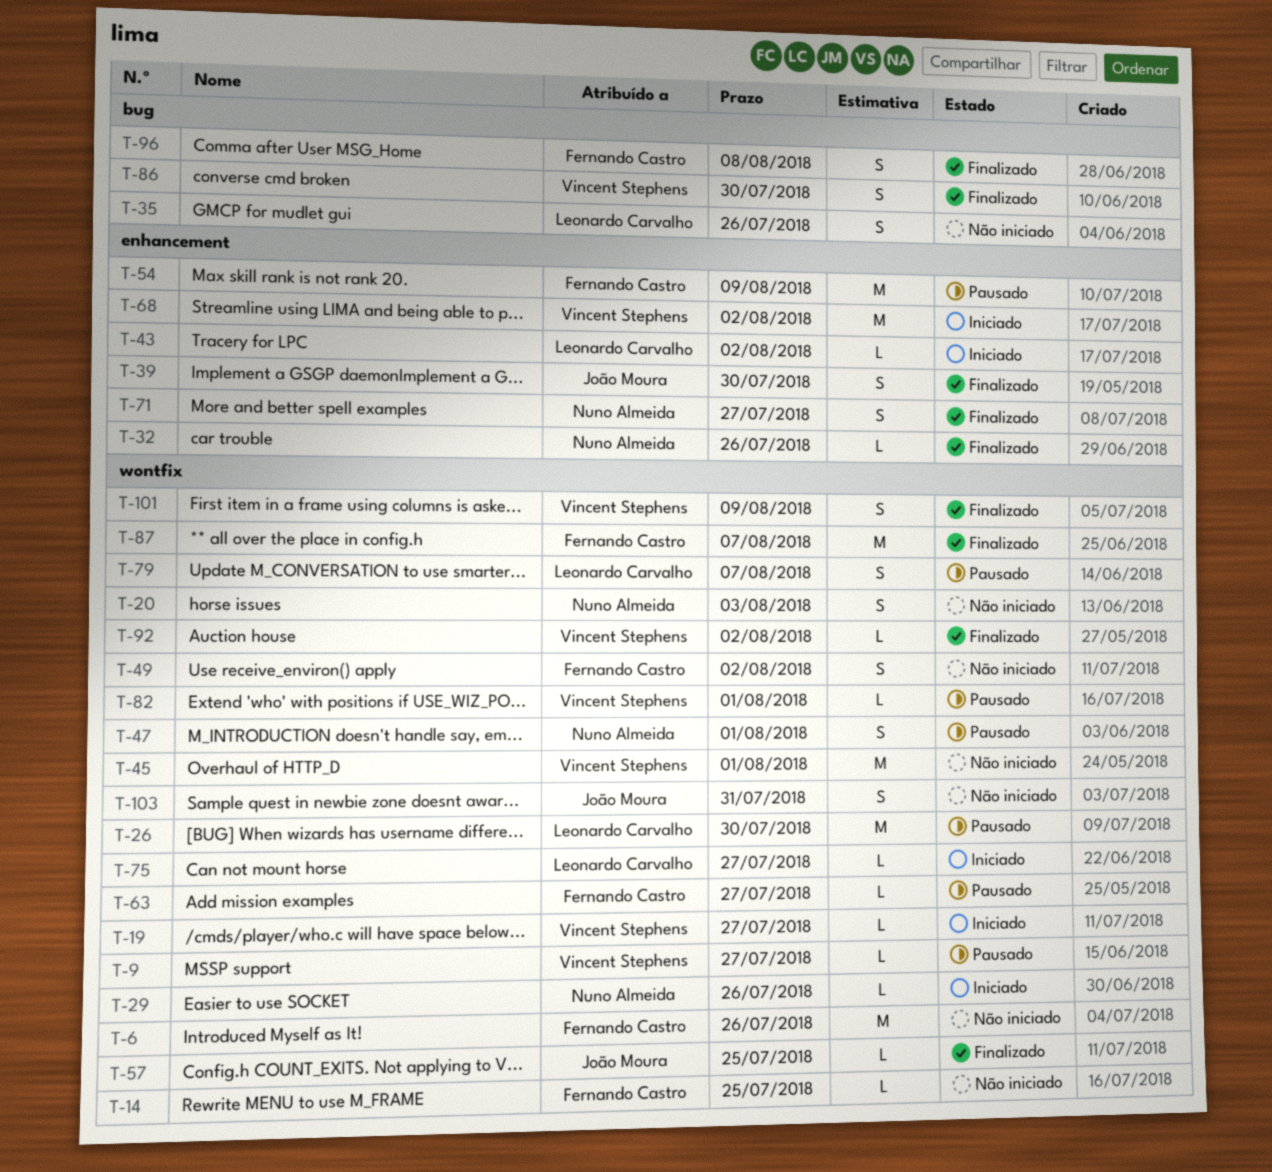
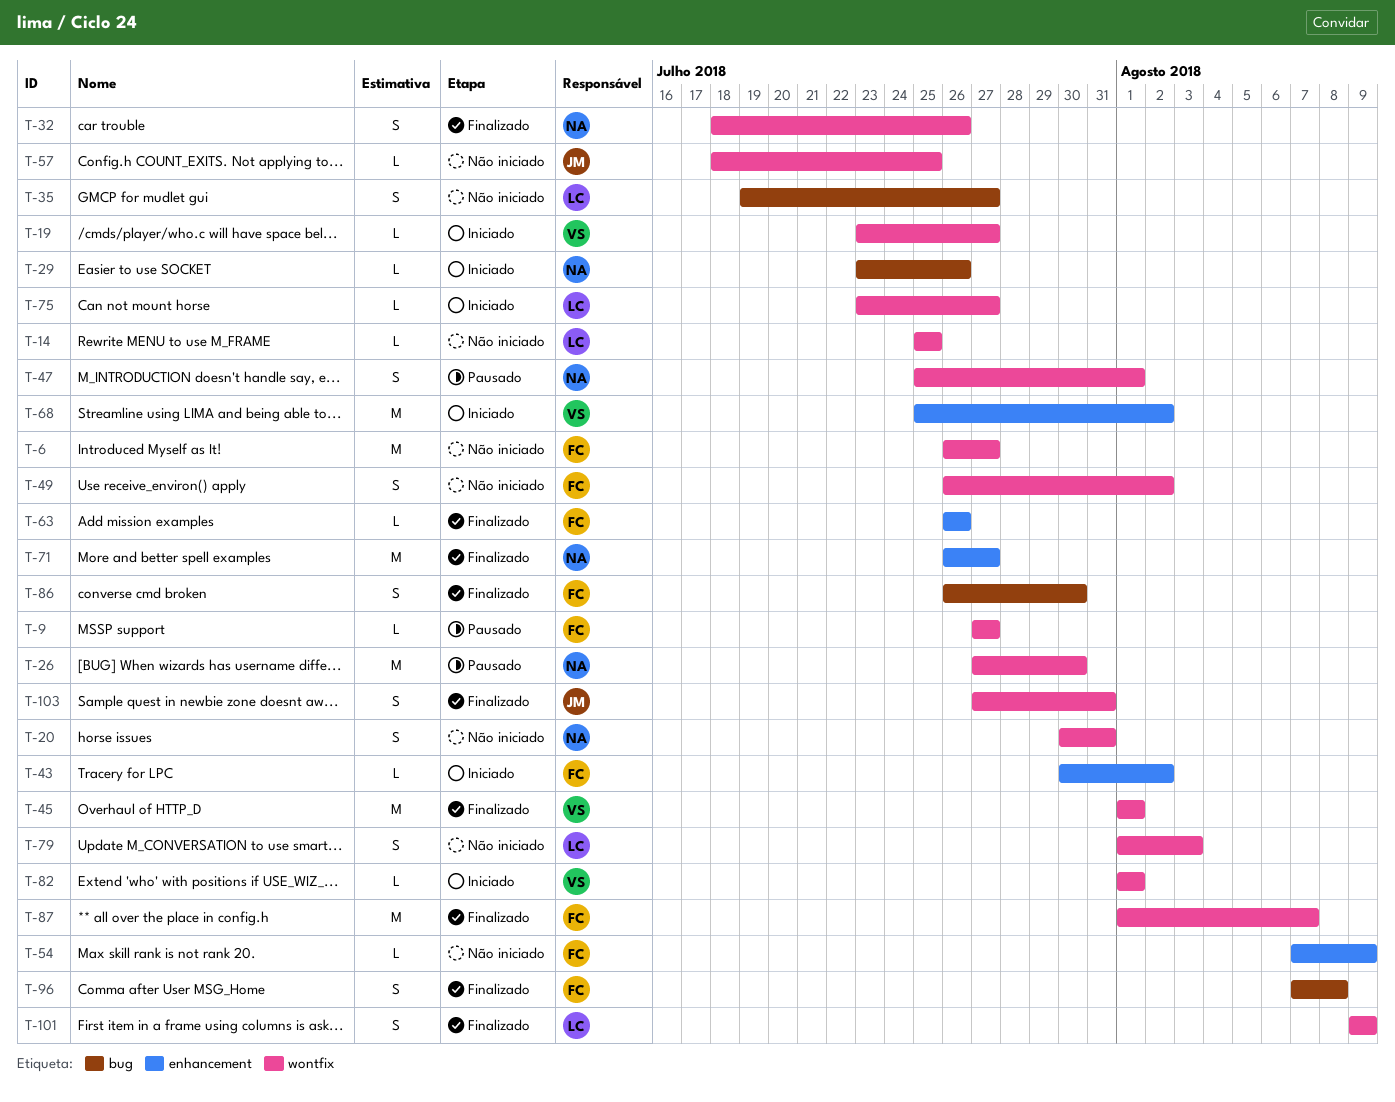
T-6, due: Jul 26 -> Jul 27
T-9, owner: Vincent Stephens -> Fernando Castro
T-14, owner: Fernando Castro -> Leonardo Carvalho
T-20, due: Aug 3 -> Jul 31
T-26, owner: Leonardo Carvalho -> Nuno Almeida
T-29, label: wontfix -> bug
T-32, label: enhancement -> wontfix
T-32, estimate: L -> S
T-35, due: Jul 26 -> Jul 27
T-39: present -> none
T-43, owner: Leonardo Carvalho -> Fernando Castro
T-45, status: Não iniciado -> Finalizado
T-54, status: Pausado -> Não iniciado
T-54, estimate: M -> L
T-57, status: Finalizado -> Não iniciado
T-63, status: Pausado -> Finalizado
T-63, label: wontfix -> enhancement
T-63, due: Jul 27 -> Jul 26
T-71, estimate: S -> M
T-79, status: Pausado -> Não iniciado
T-79, due: Aug 7 -> Aug 3
T-82, status: Pausado -> Iniciado
T-86, owner: Vincent Stephens -> Fernando Castro
T-92: present -> none
T-101, owner: Vincent Stephens -> Leonardo Carvalho
T-103, status: Não iniciado -> Finalizado

